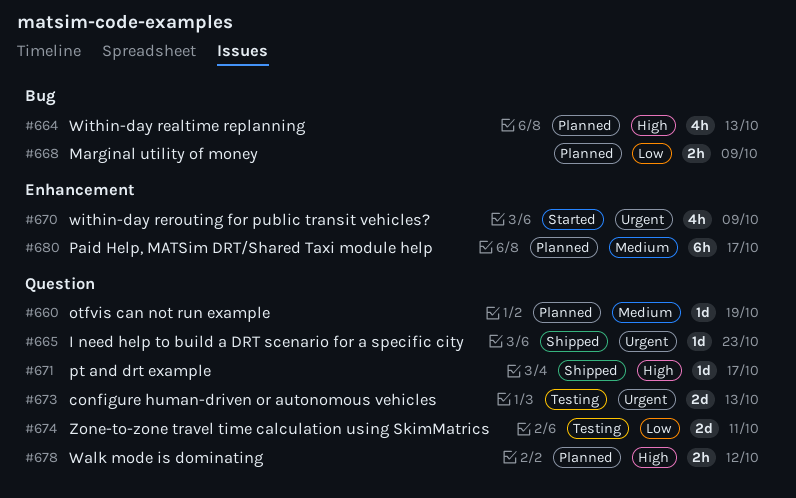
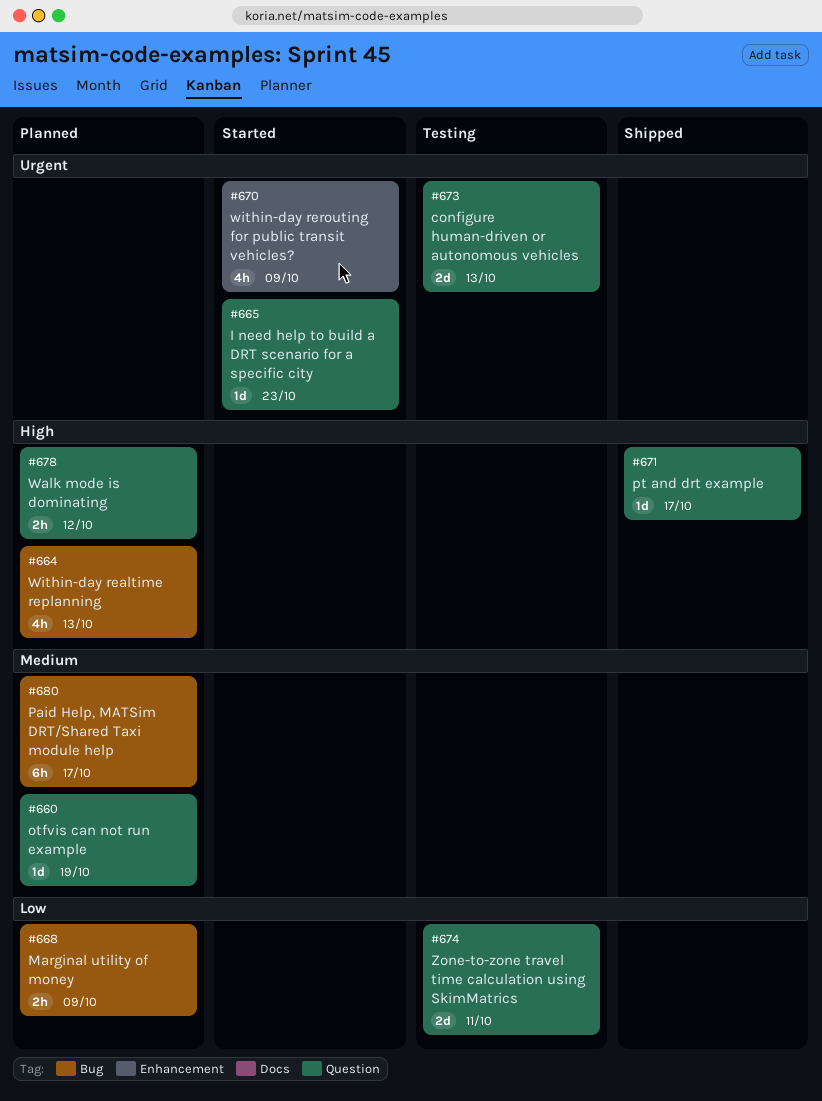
#665, status: Shipped -> Started
#680, label: Enhancement -> Bug

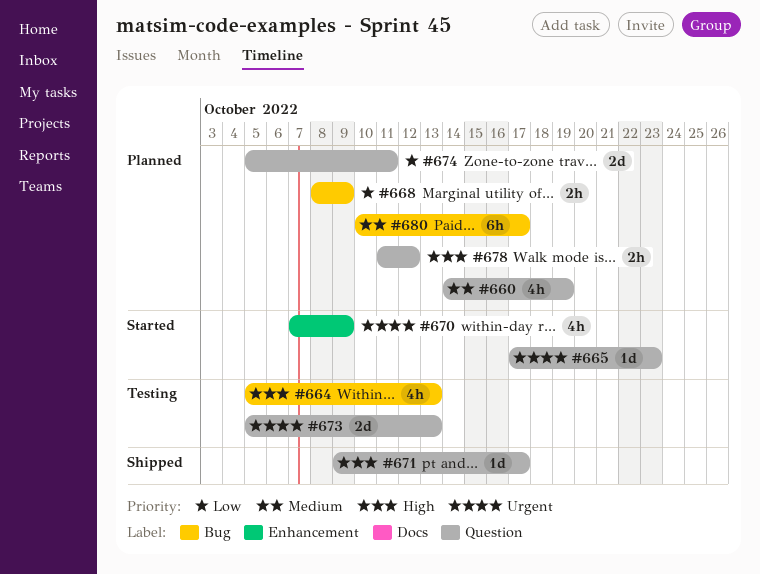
#660, estimate: 1d -> 4h
#664, status: Planned -> Testing
#674, status: Testing -> Planned

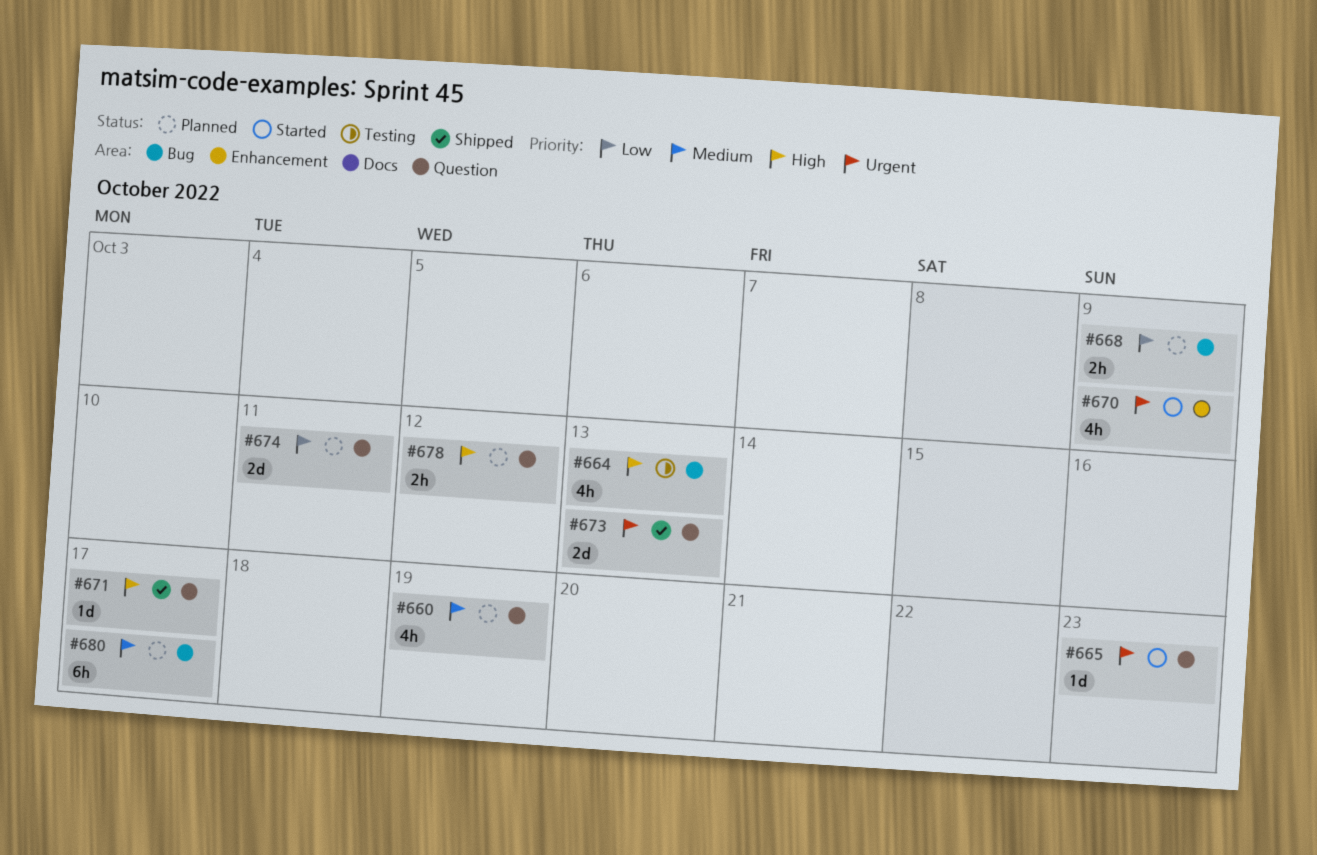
#673, status: Testing -> Shipped

